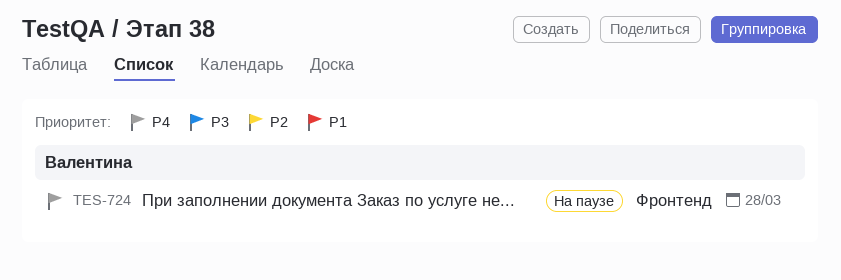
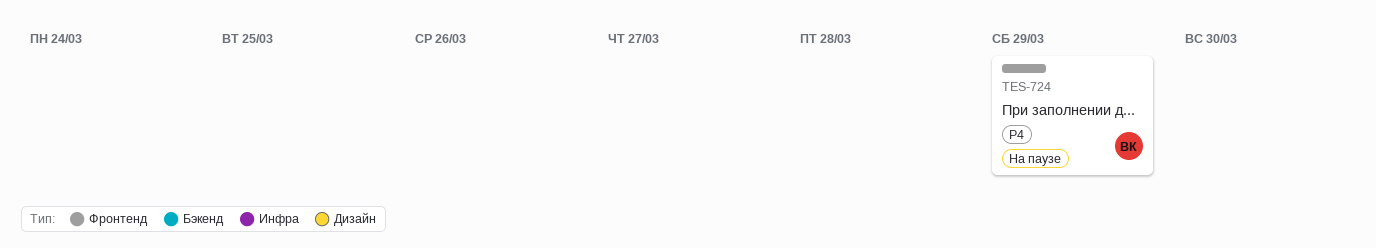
TES-724, due: Mar 28 -> Mar 29

